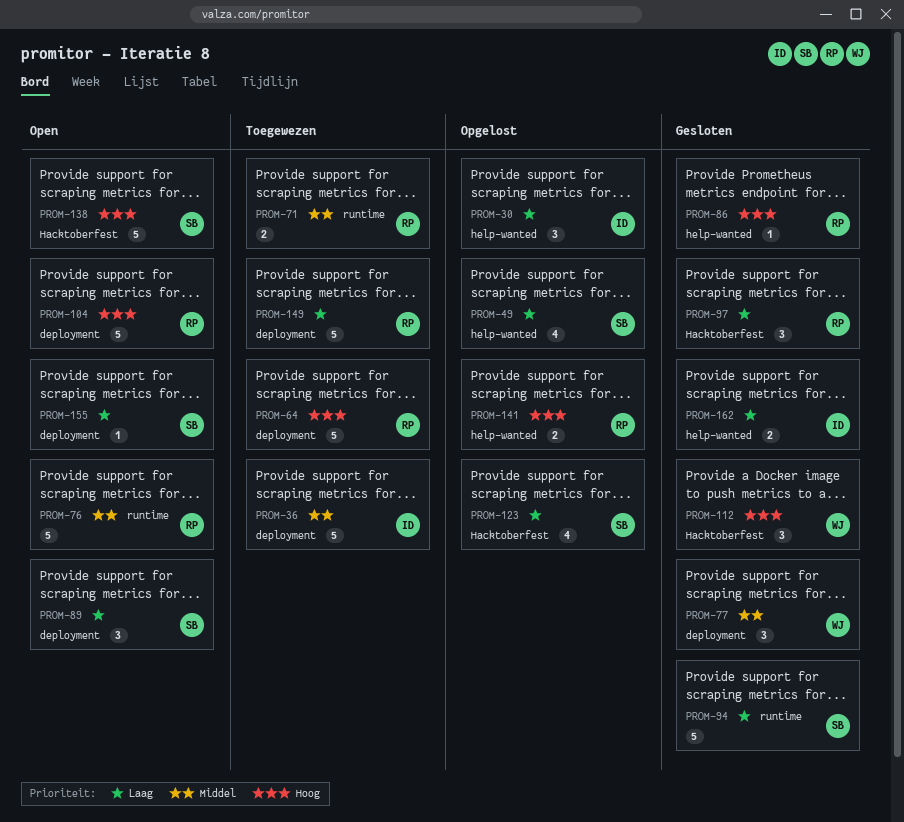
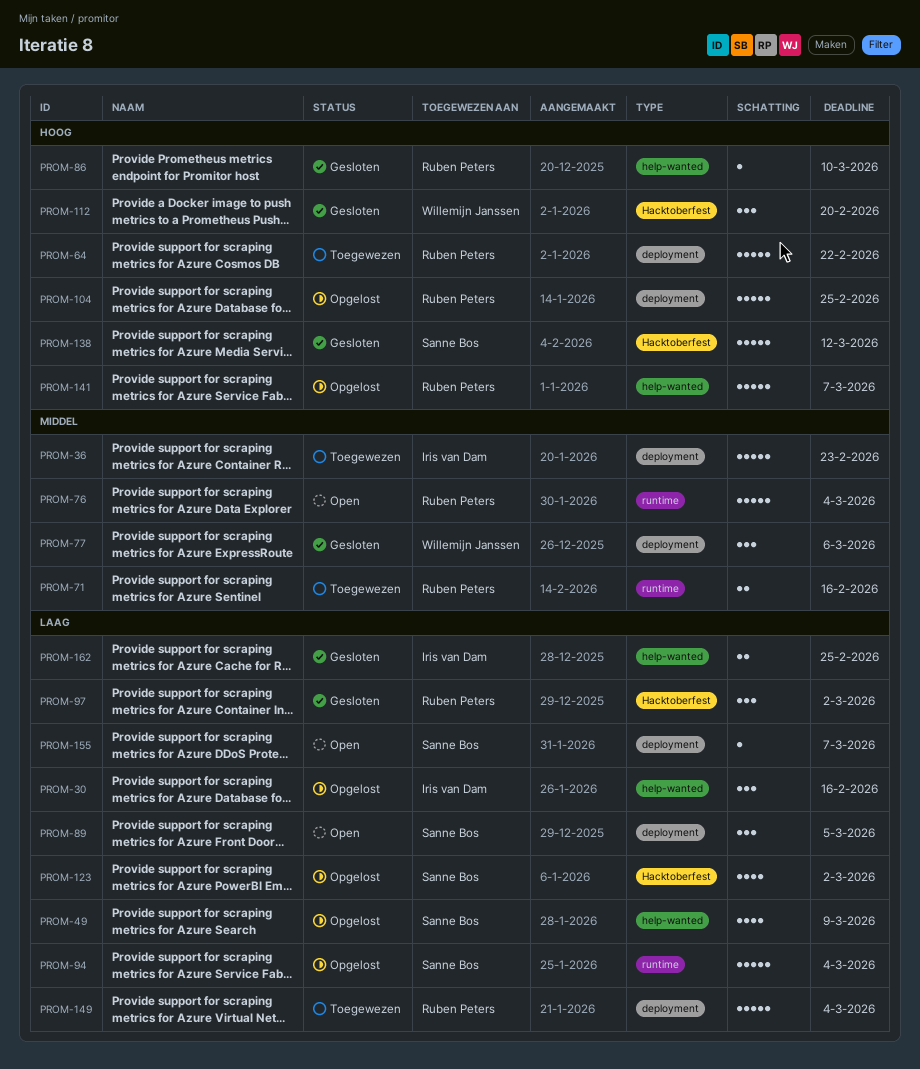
PROM-94, status: Gesloten -> Opgelost
PROM-104, status: Open -> Opgelost
PROM-138, status: Open -> Gesloten
PROM-141, estimate: 2 -> 5

